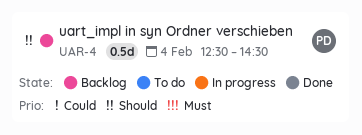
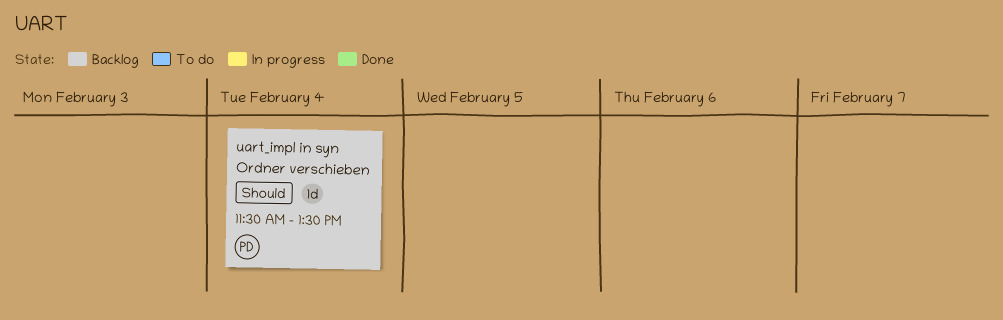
uart_impl in syn Ordner verschieben, estimate: 0.5d -> 1d
uart_impl in syn Ordner verschieben, begins: 12:30 -> 11:30
uart_impl in syn Ordner verschieben, ends: 14:30 -> 13:30

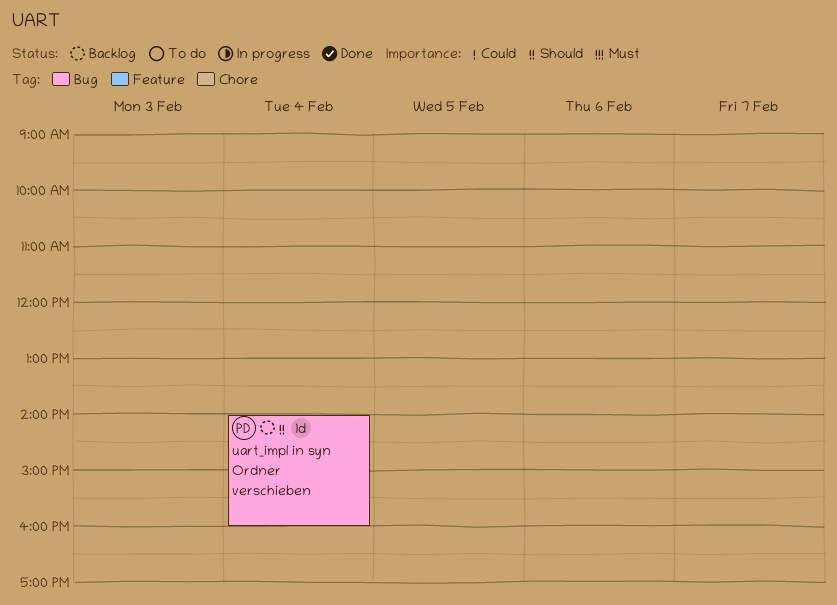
uart_impl in syn Ordner verschieben, begins: 11:30 -> 14:00
uart_impl in syn Ordner verschieben, ends: 13:30 -> 16:00

